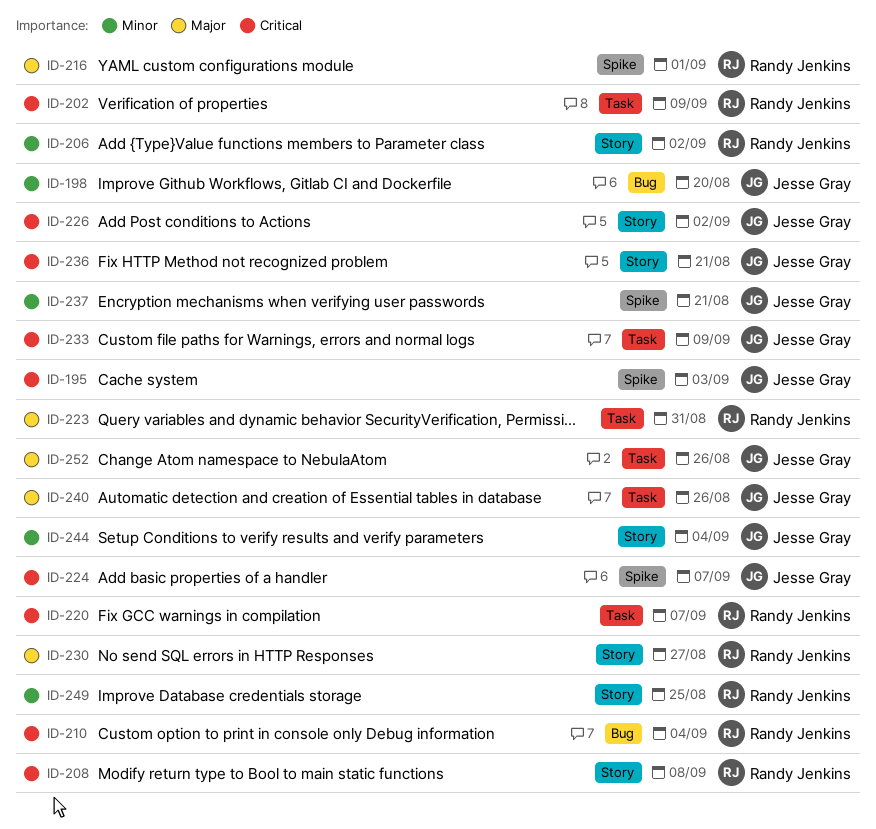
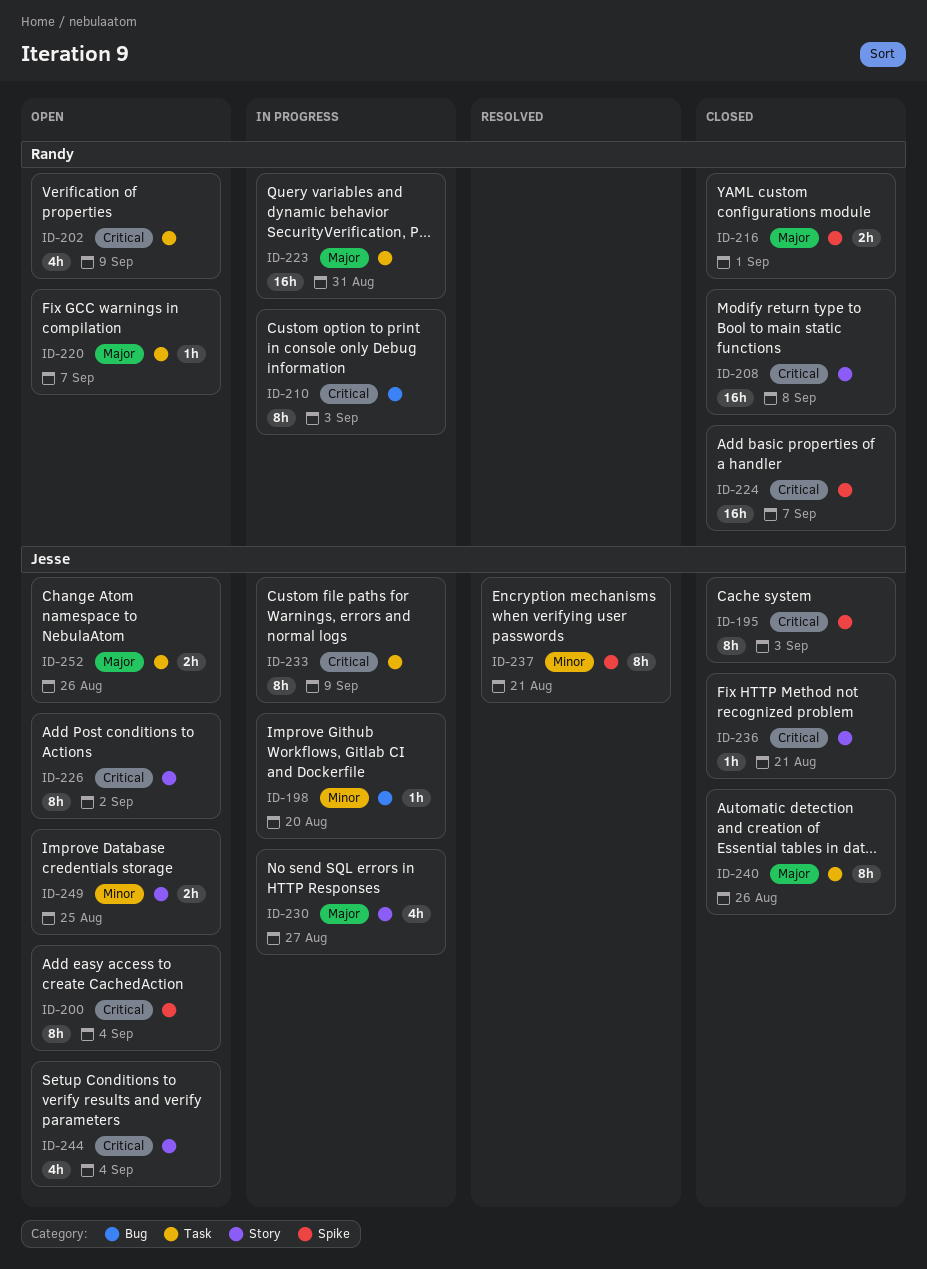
ID-200: none -> present
ID-206: present -> none
ID-210, due: Sep 4 -> Sep 3
ID-220, priority: Critical -> Major
ID-224, owner: Jesse Gray -> Randy Jenkins
ID-230, owner: Randy Jenkins -> Jesse Gray
ID-244, priority: Minor -> Critical
ID-249, owner: Randy Jenkins -> Jesse Gray

